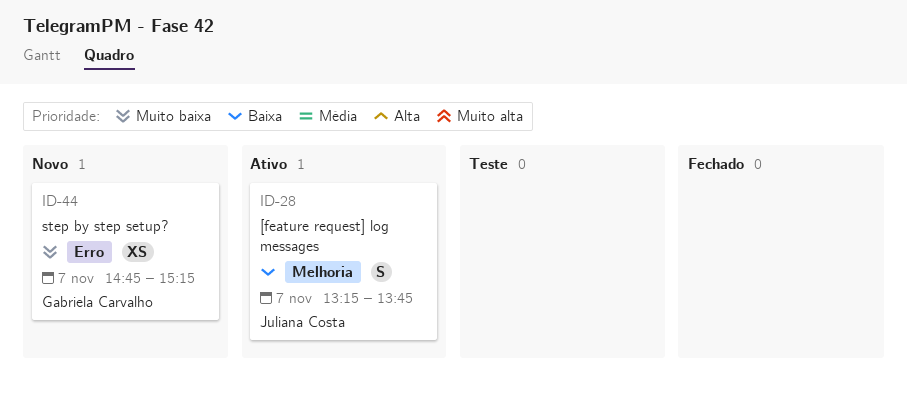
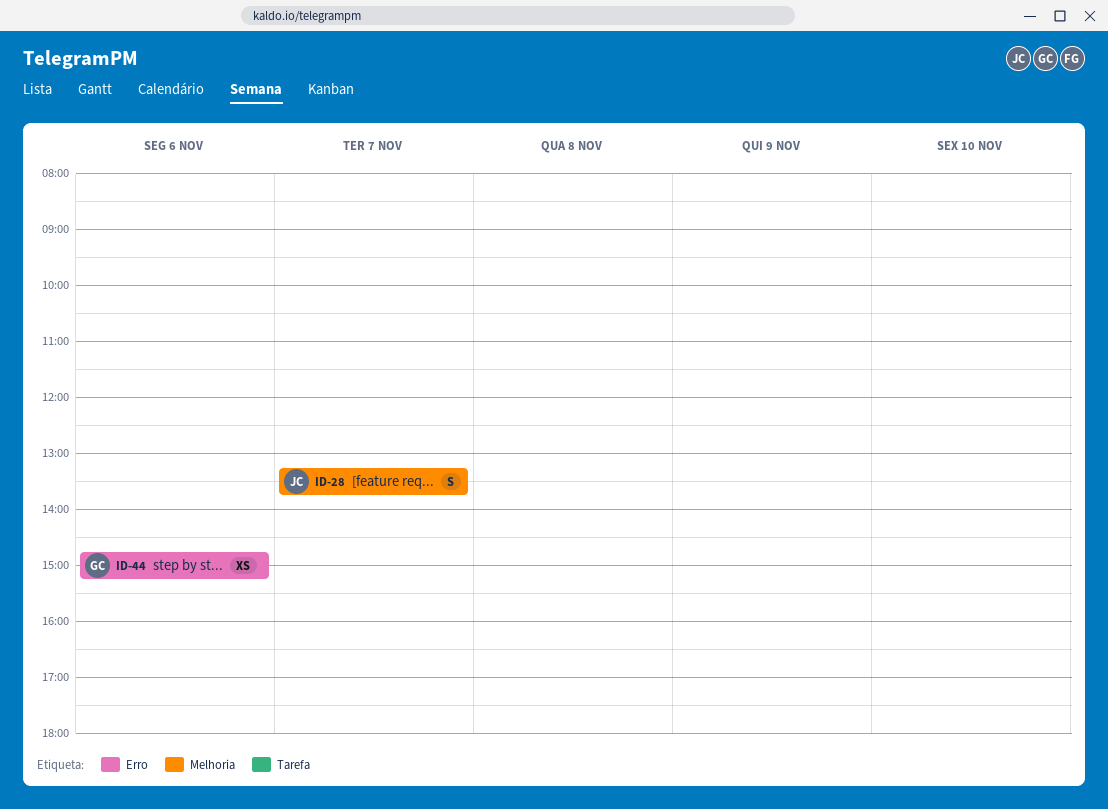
ID-44, day: Nov 7 -> Nov 6

